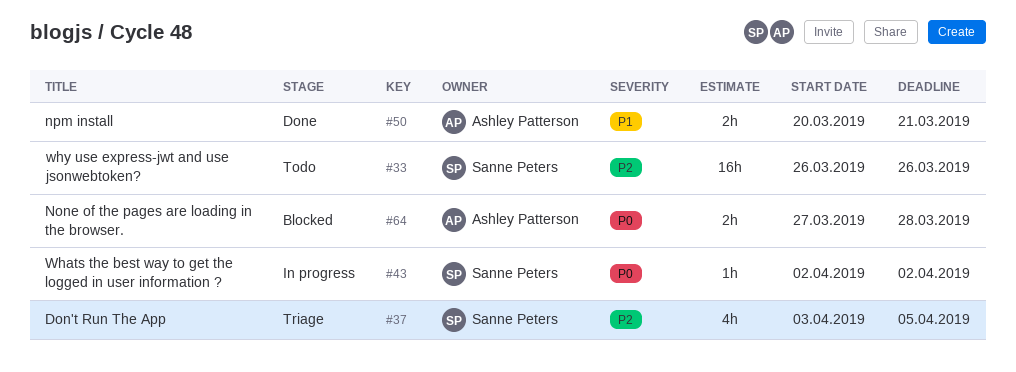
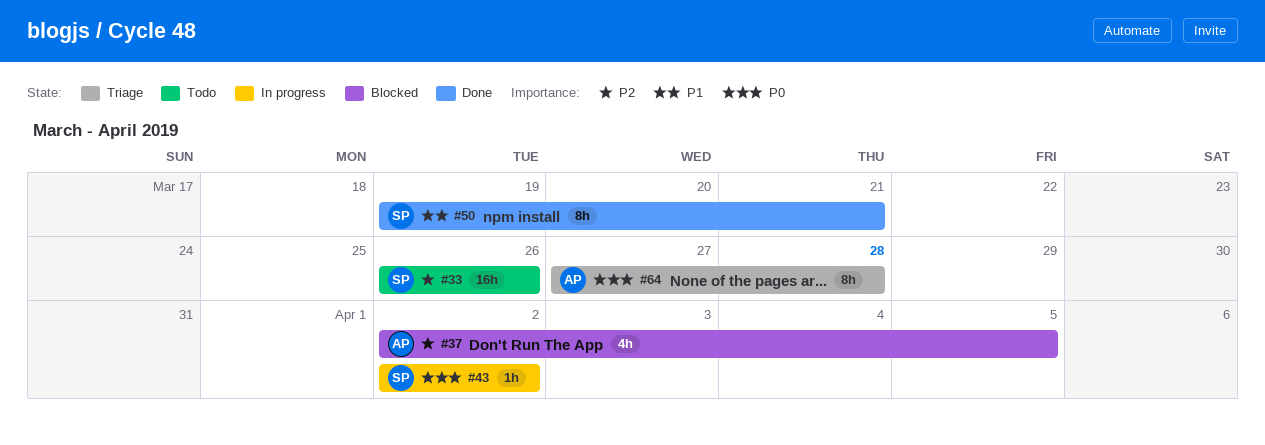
#37, status: Triage -> Blocked
#37, owner: Sanne Peters -> Ashley Patterson
#37, start: Apr 3 -> Apr 2
#50, owner: Ashley Patterson -> Sanne Peters
#50, estimate: 2h -> 8h
#50, start: Mar 20 -> Mar 19
#64, status: Blocked -> Triage
#64, estimate: 2h -> 8h

